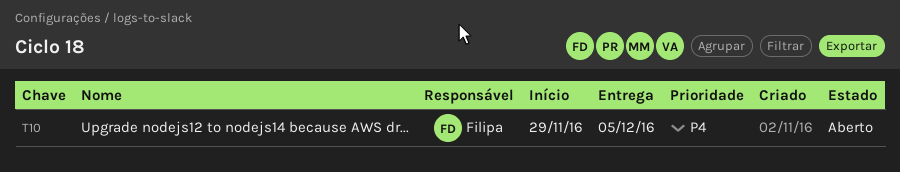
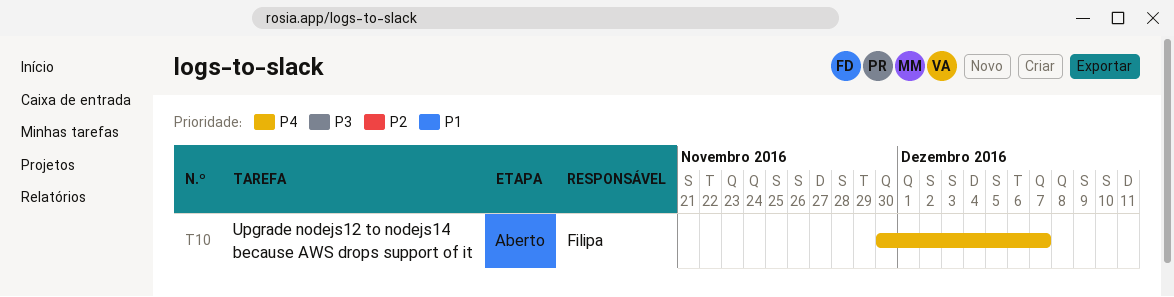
T10, start: Nov 29 -> Nov 30
T10, due: Dec 5 -> Dec 7

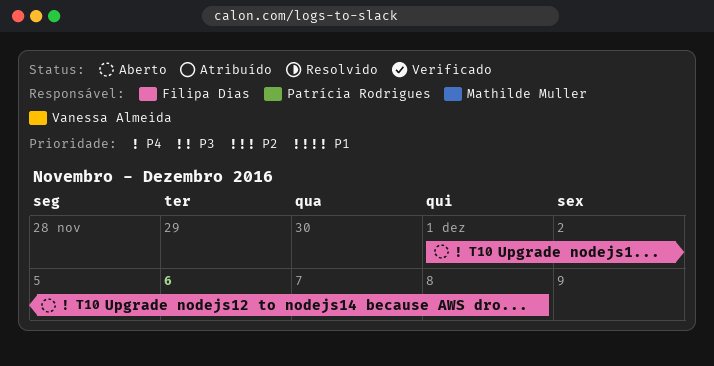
T10, start: Nov 30 -> Dec 1
T10, due: Dec 7 -> Dec 8

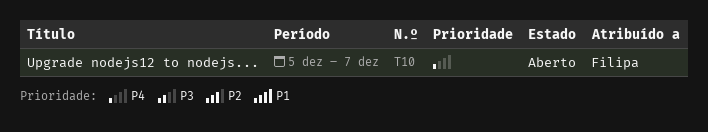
T10, start: Dec 1 -> Dec 5
T10, due: Dec 8 -> Dec 7

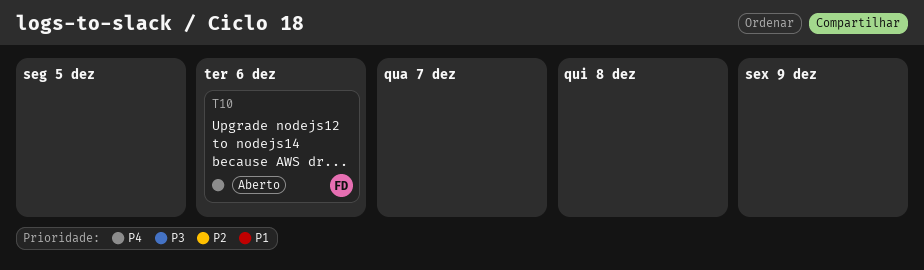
T10, due: Dec 7 -> Dec 6

